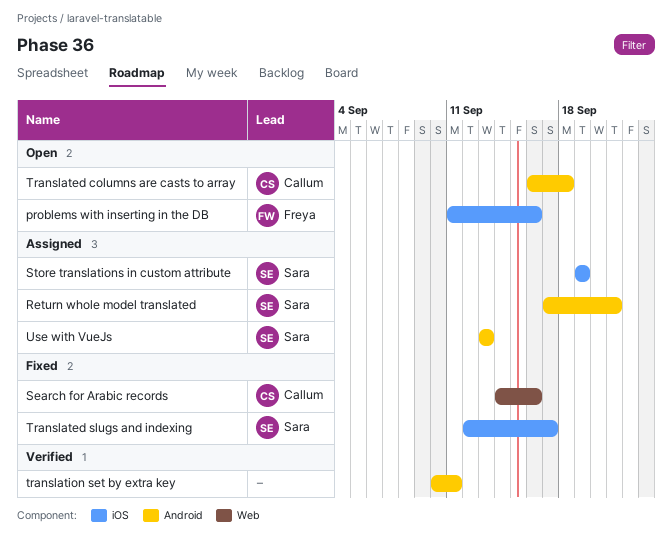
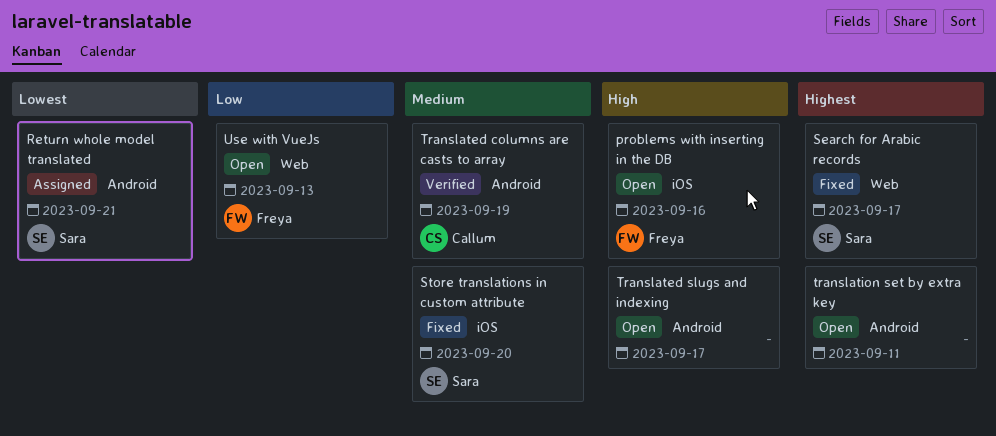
Search for Arabic records, owner: Callum -> Sara
Search for Arabic records, due: Sep 16 -> Sep 17
Store translations in custom attribute, status: Assigned -> Fixed
Store translations in custom attribute, due: Sep 19 -> Sep 20
Translated columns are casts to array, status: Open -> Verified
Translated columns are casts to array, due: Sep 18 -> Sep 19
Translated slugs and indexing, status: Fixed -> Open
Translated slugs and indexing, owner: Sara -> none
Translated slugs and indexing, label: iOS -> Android
translation set by extra key, status: Verified -> Open
Use with VueJs, status: Assigned -> Open
Use with VueJs, owner: Sara -> Freya
Use with VueJs, label: Android -> Web

